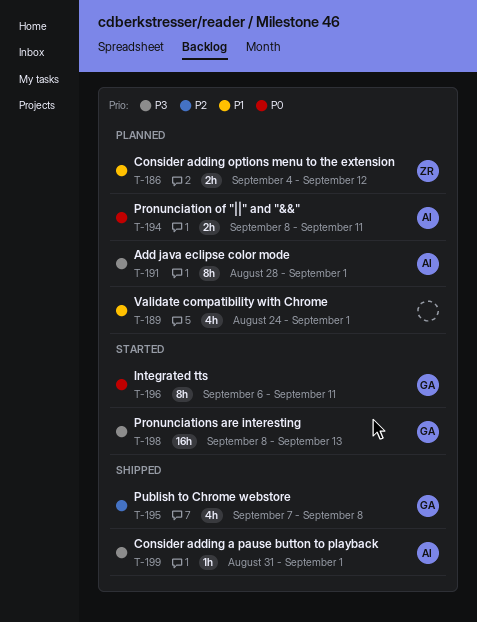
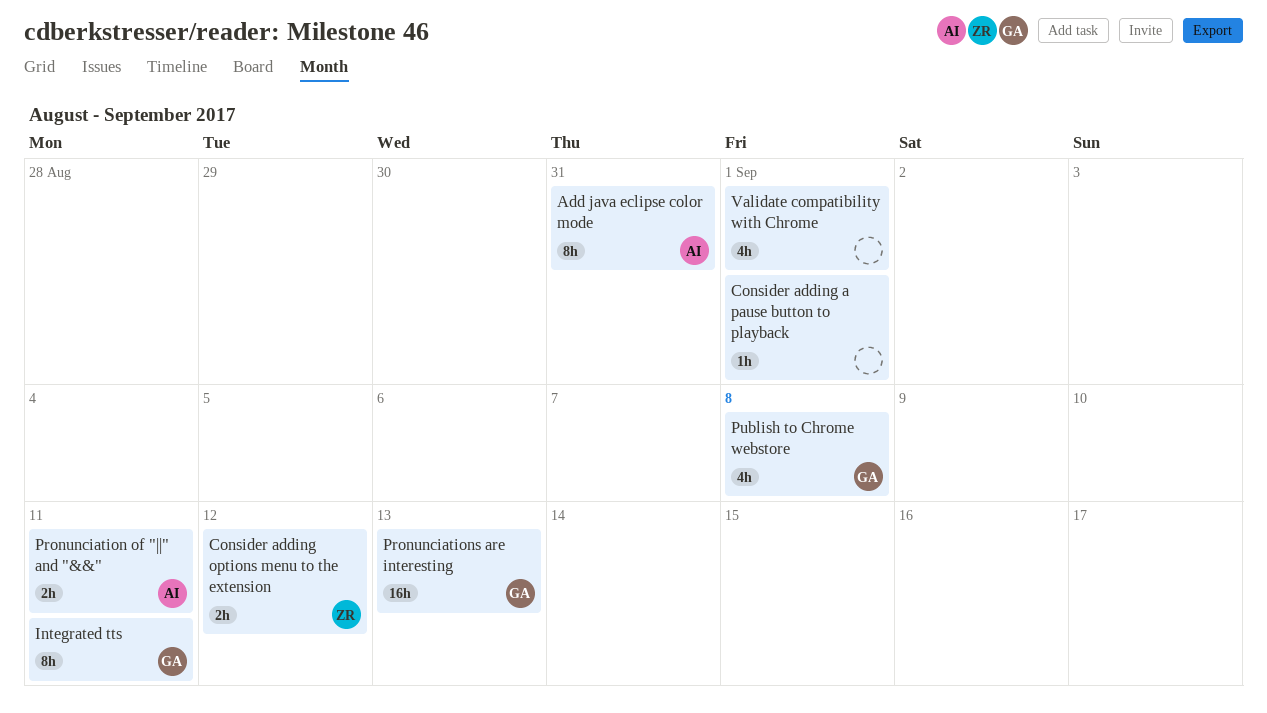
Add java eclipse color mode, due: Sep 1 -> Aug 31
Consider adding a pause button to playback, owner: AI -> none

